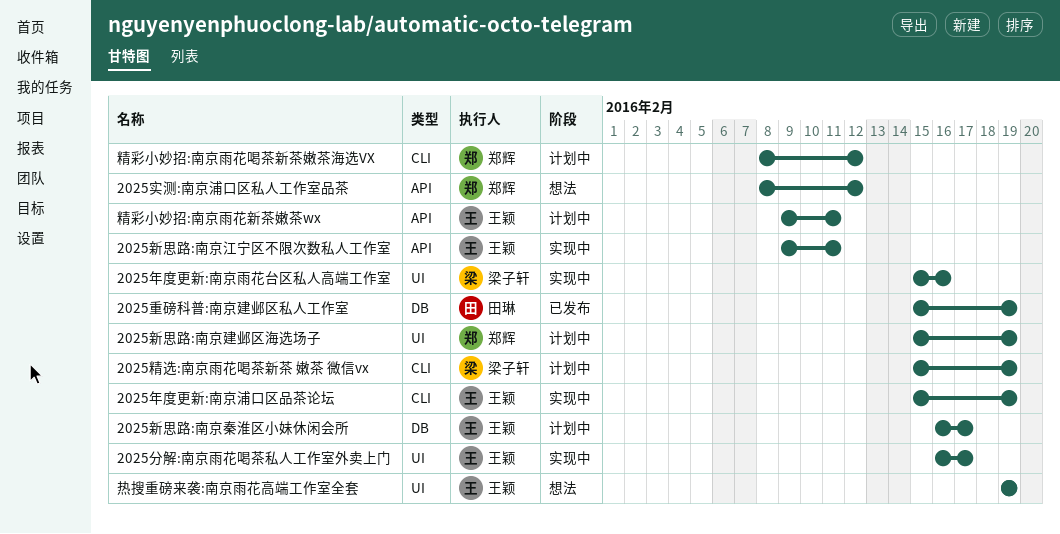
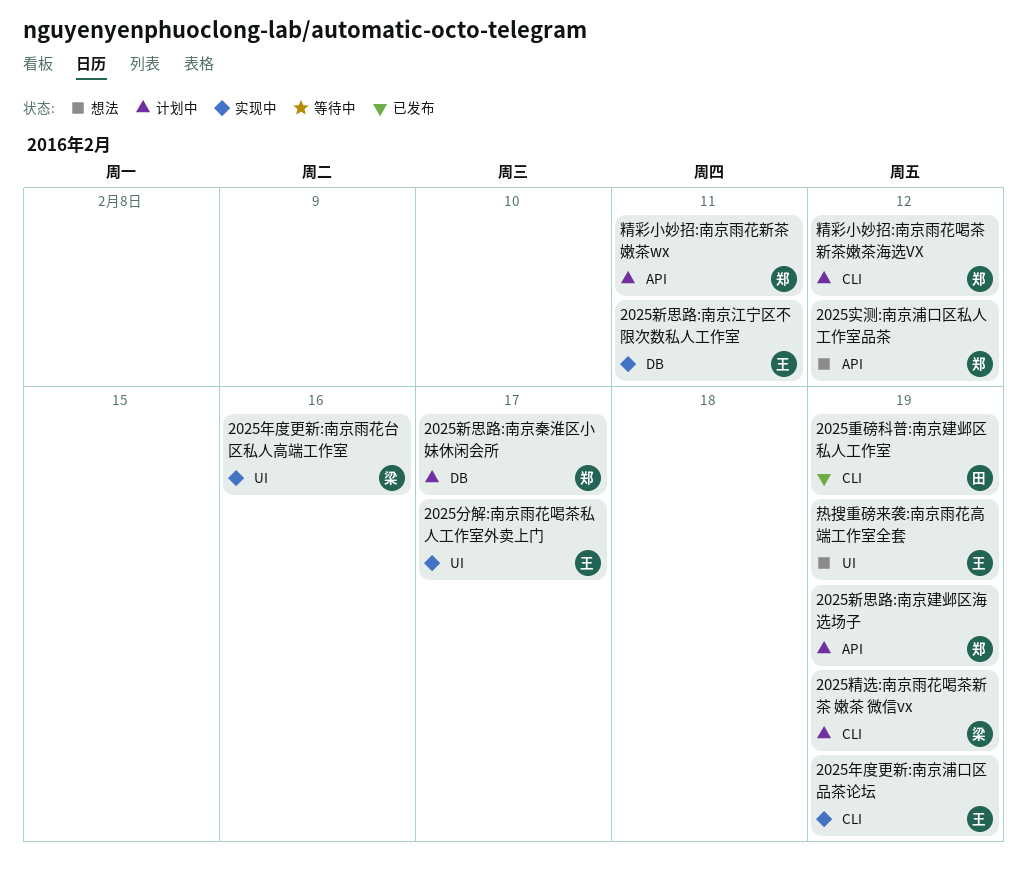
2025新思路:南京建邺区海选场子, label: UI -> API
2025新思路:南京江宁区不限次数私人工作室, label: API -> DB
2025新思路:南京秦淮区小妹休闲会所, owner: 王颖 -> 郑辉
2025重磅科普:南京建邺区私人工作室, label: DB -> CLI
精彩小妙招:南京雨花新茶嫩茶wx, owner: 王颖 -> 郑辉

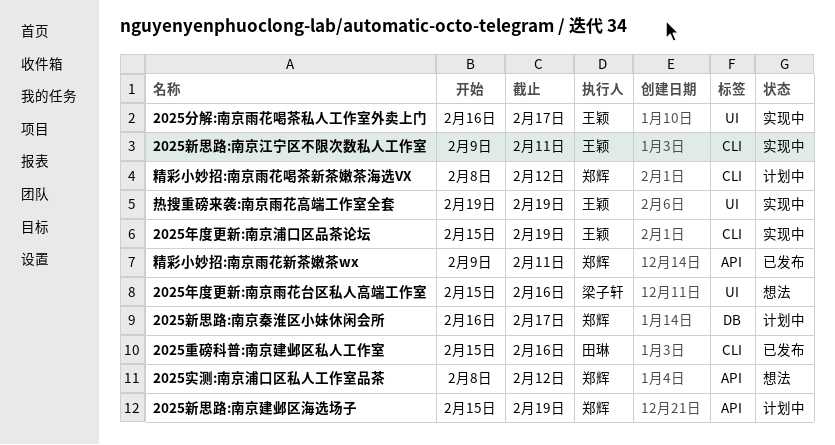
2025年度更新:南京雨花台区私人高端工作室, status: 实现中 -> 想法
2025新思路:南京江宁区不限次数私人工作室, label: DB -> CLI
2025精选:南京雨花喝茶新茶 嫩茶 微信vx: present -> none
2025重磅科普:南京建邺区私人工作室, due: Feb 19 -> Feb 16
热搜重磅来袭:南京雨花高端工作室全套, status: 想法 -> 实现中
精彩小妙招:南京雨花新茶嫩茶wx, status: 计划中 -> 已发布

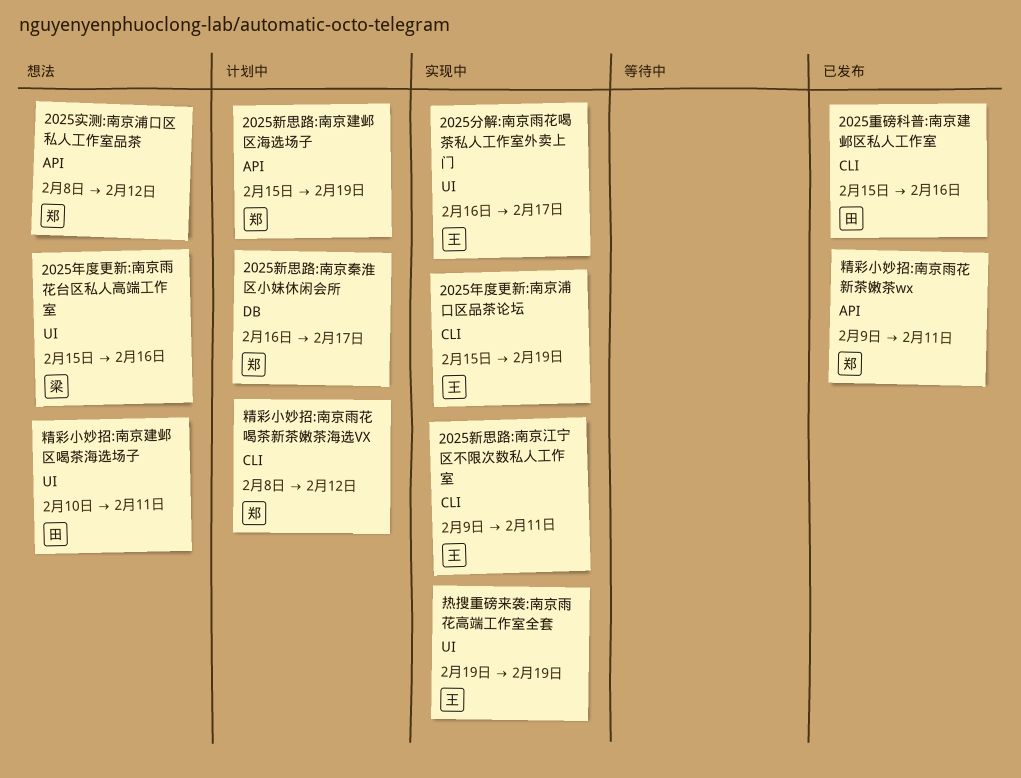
精彩小妙招:南京建邺区喝茶海选场子: none -> present

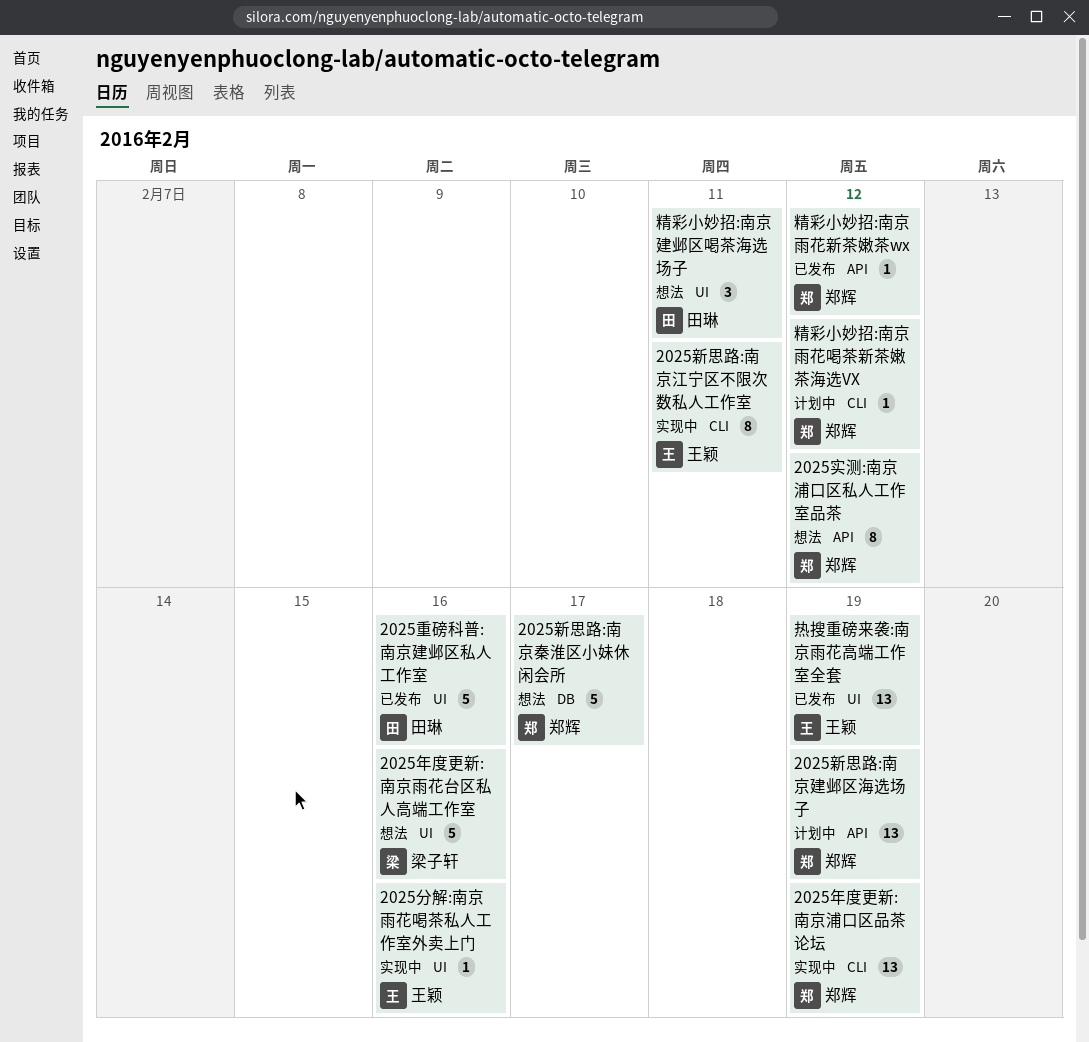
2025分解:南京雨花喝茶私人工作室外卖上门, due: Feb 17 -> Feb 16
2025年度更新:南京浦口区品茶论坛, owner: 王颖 -> 郑辉
2025新思路:南京秦淮区小妹休闲会所, status: 计划中 -> 想法
2025重磅科普:南京建邺区私人工作室, label: CLI -> UI
热搜重磅来袭:南京雨花高端工作室全套, status: 实现中 -> 已发布
精彩小妙招:南京雨花新茶嫩茶wx, due: Feb 11 -> Feb 12

